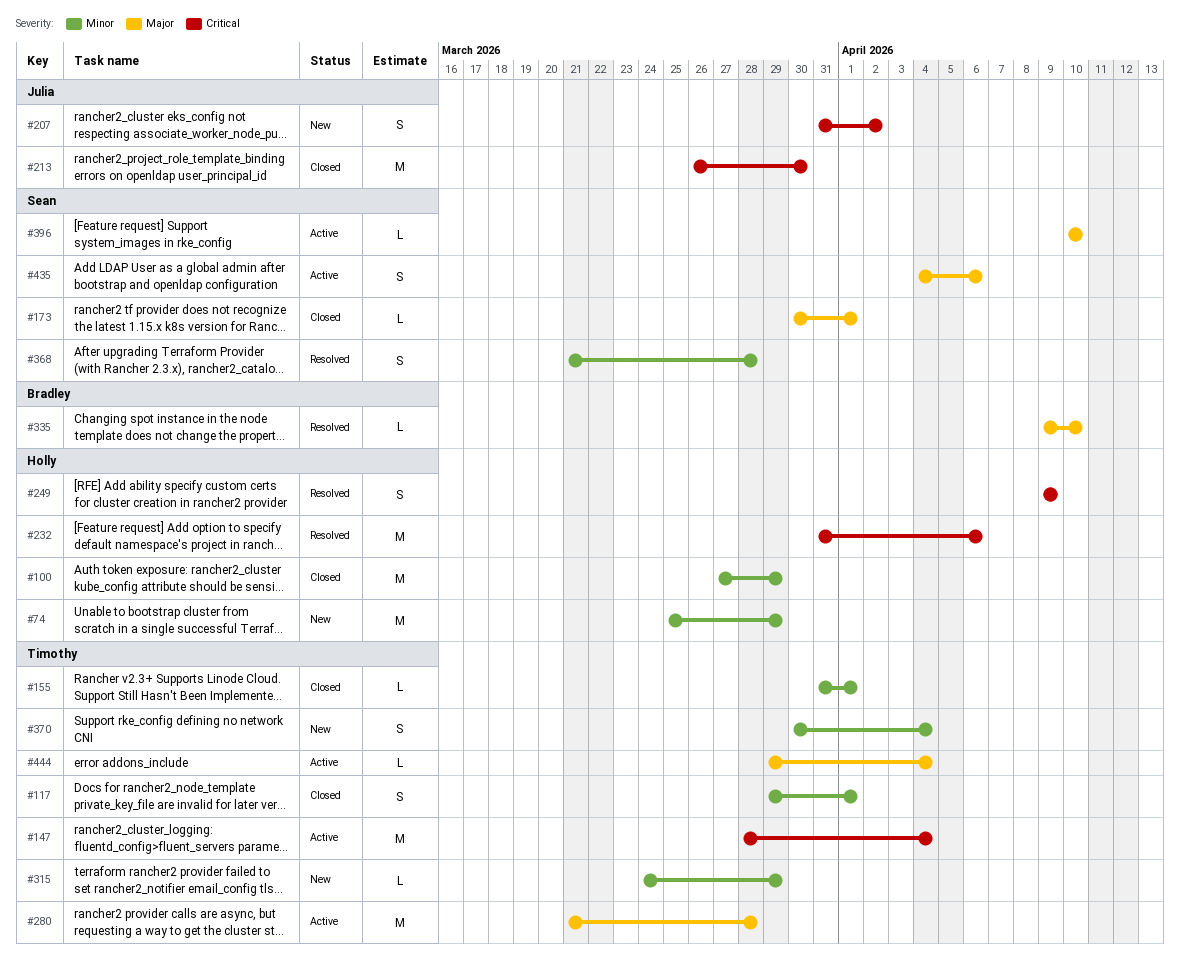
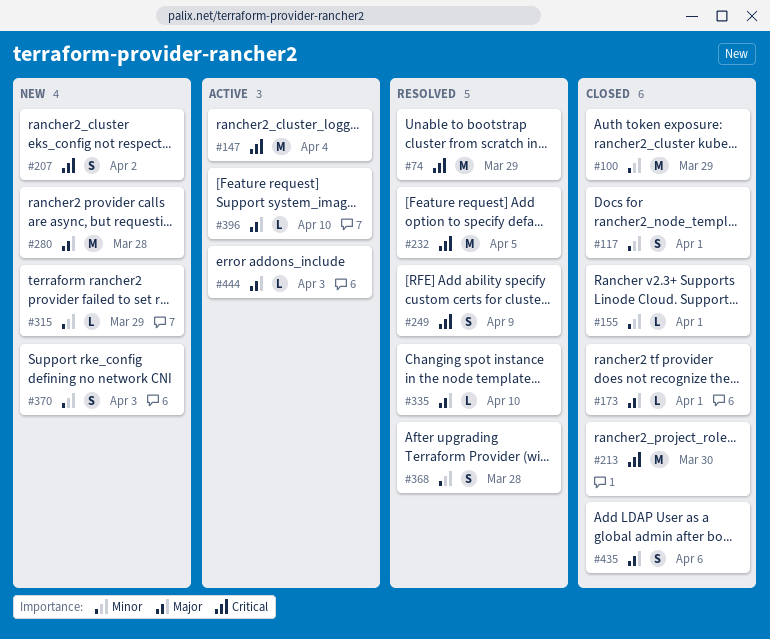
#74, status: New -> Resolved
#74, priority: Minor -> Critical
#232, due: Apr 6 -> Apr 5
#280, status: Active -> New
#370, due: Apr 4 -> Apr 3
#435, status: Active -> Closed
#444, due: Apr 4 -> Apr 3

